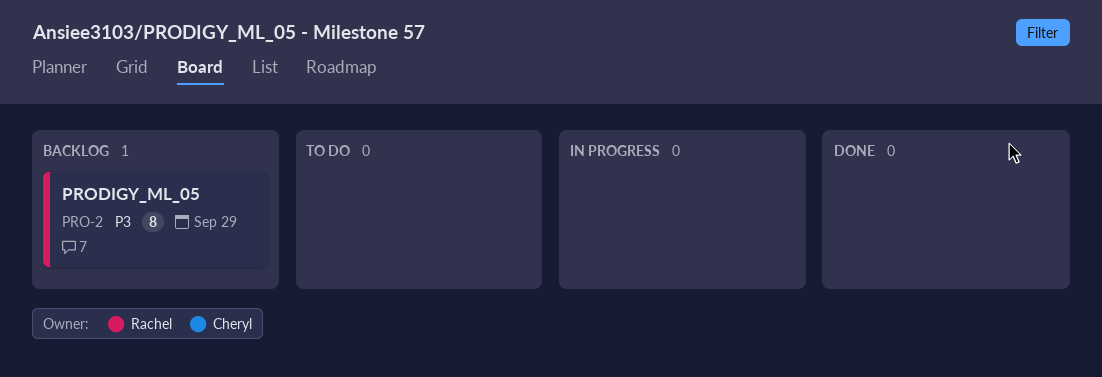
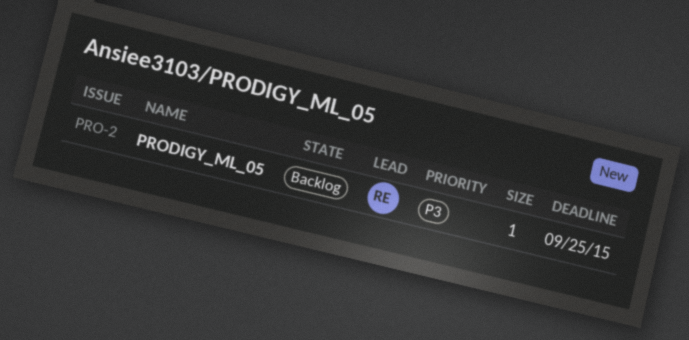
PRO-2, estimate: 8 -> 1
PRO-2, due: Sep 29 -> Sep 25

